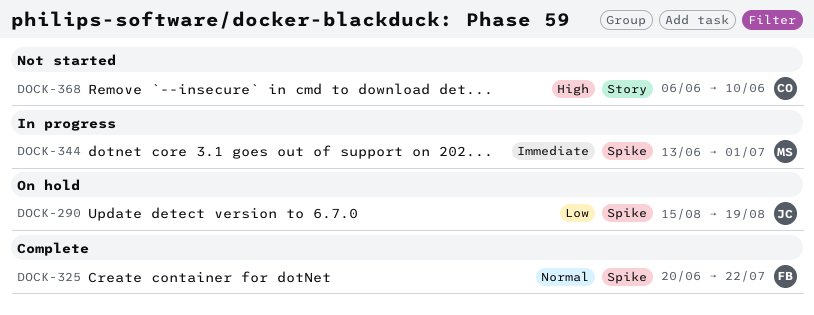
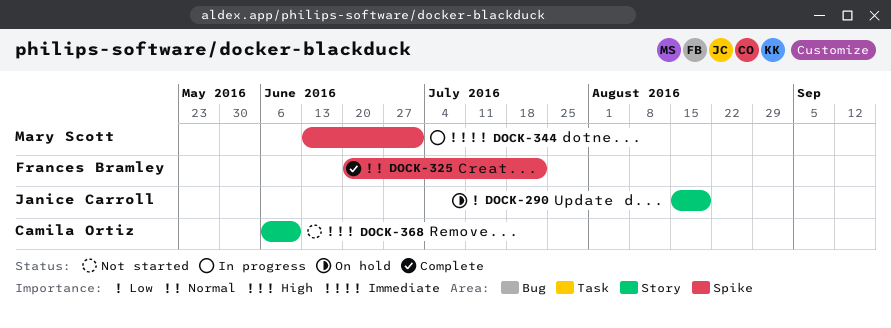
DOCK-290, label: Spike -> Story

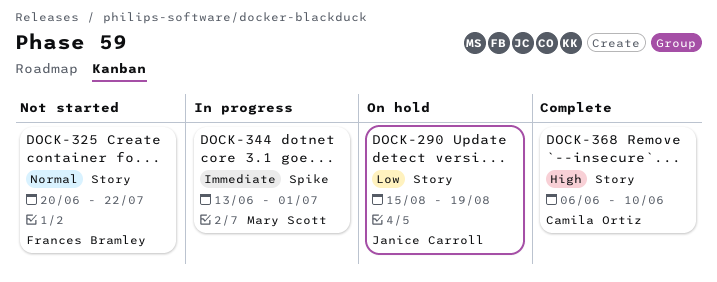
DOCK-325, status: Complete -> Not started
DOCK-325, label: Spike -> Story
DOCK-368, status: Not started -> Complete

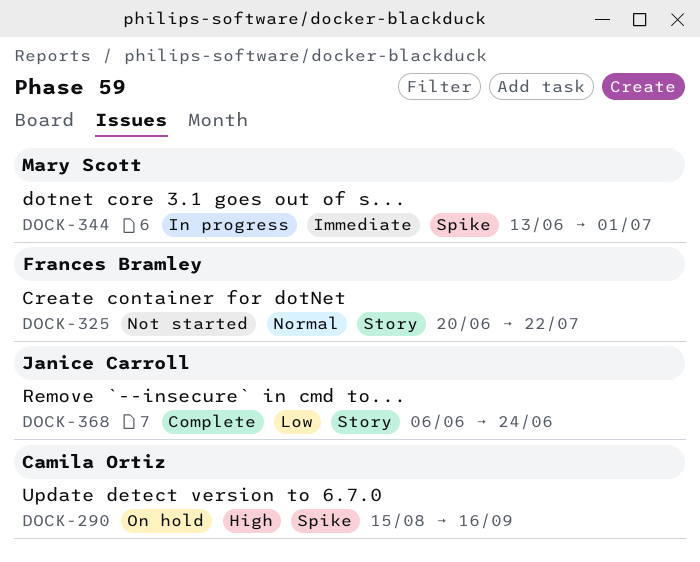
DOCK-290, owner: Janice Carroll -> Camila Ortiz
DOCK-290, priority: Low -> High
DOCK-290, label: Story -> Spike
DOCK-290, due: Aug 19 -> Sep 16
DOCK-368, owner: Camila Ortiz -> Janice Carroll
DOCK-368, priority: High -> Low
DOCK-368, due: Jun 10 -> Jun 24

